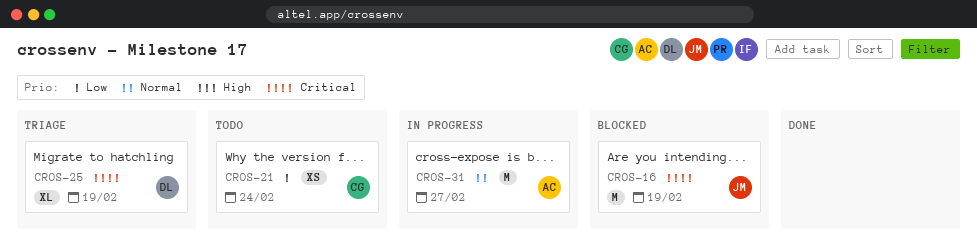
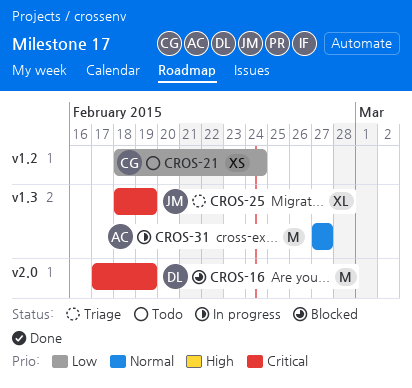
CROS-16, owner: JM -> DL
CROS-25, owner: DL -> JM

